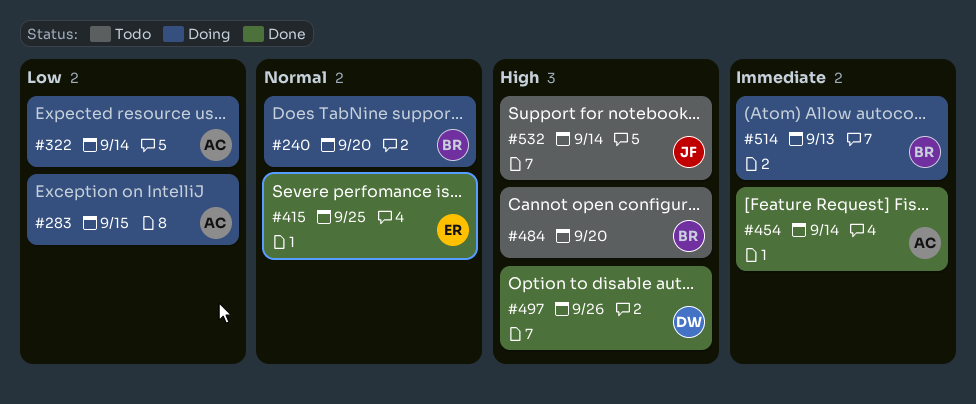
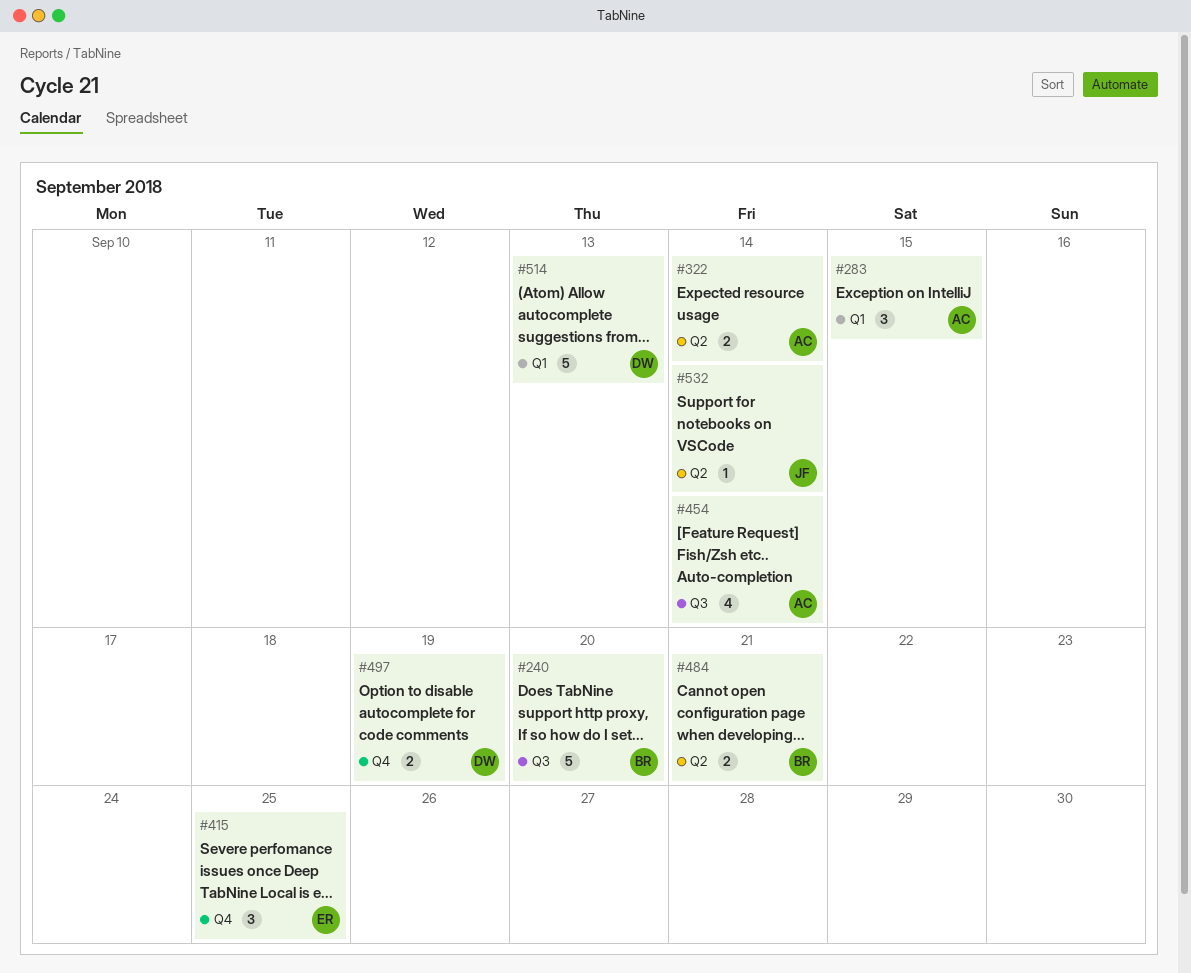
#484, due: Sep 20 -> Sep 21
#497, due: Sep 26 -> Sep 19
#514, owner: BR -> DW

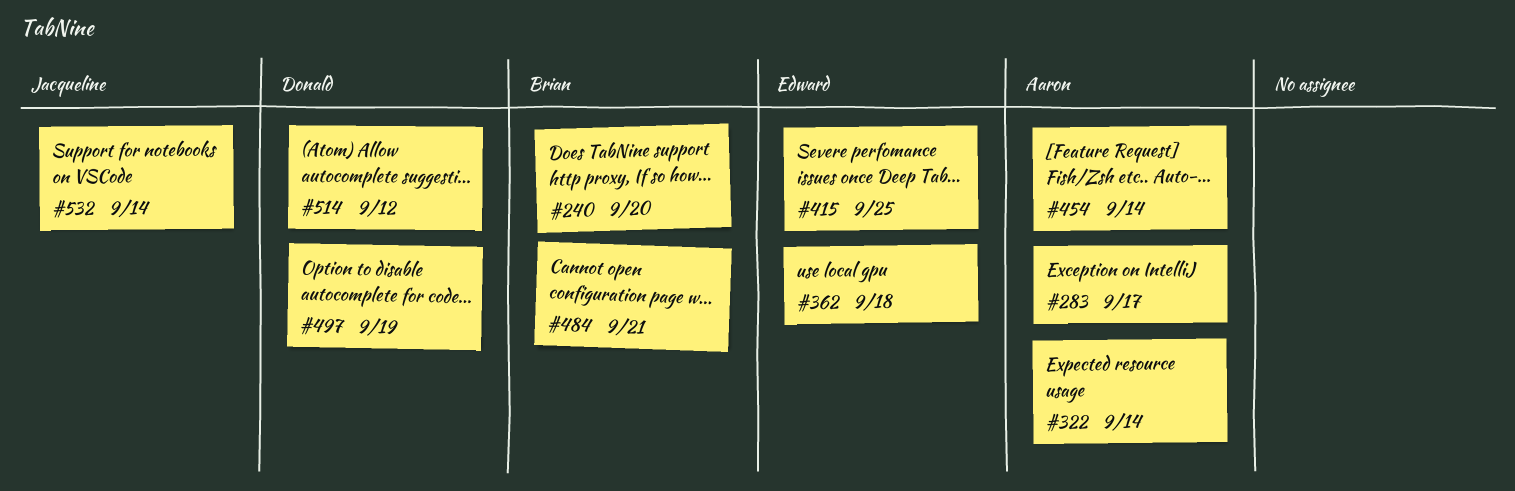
#283, due: Sep 15 -> Sep 17
#362: none -> present
#514, due: Sep 13 -> Sep 12

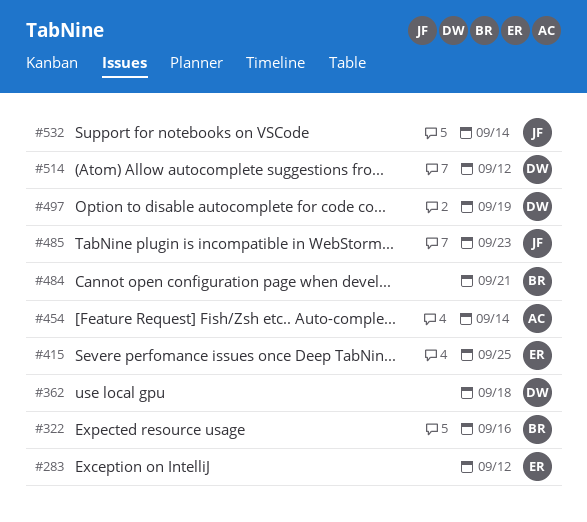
#240: present -> none
#283, owner: Aaron -> Edward
#283, due: Sep 17 -> Sep 12
#322, owner: Aaron -> Brian
#322, due: Sep 14 -> Sep 16
#362, owner: Edward -> Donald
#485: none -> present

